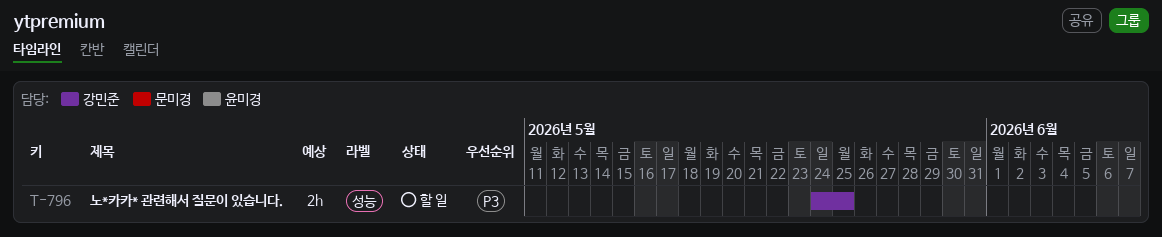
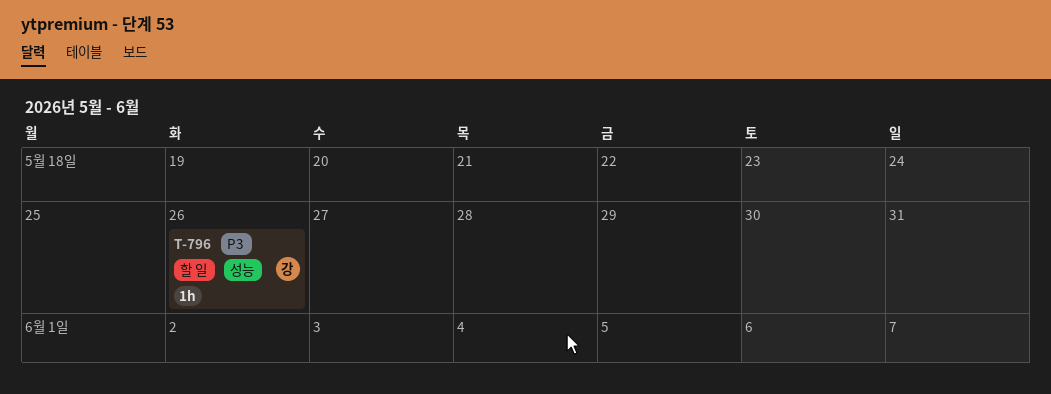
T-796, estimate: 2h -> 1h
T-796, due: May 25 -> May 26

